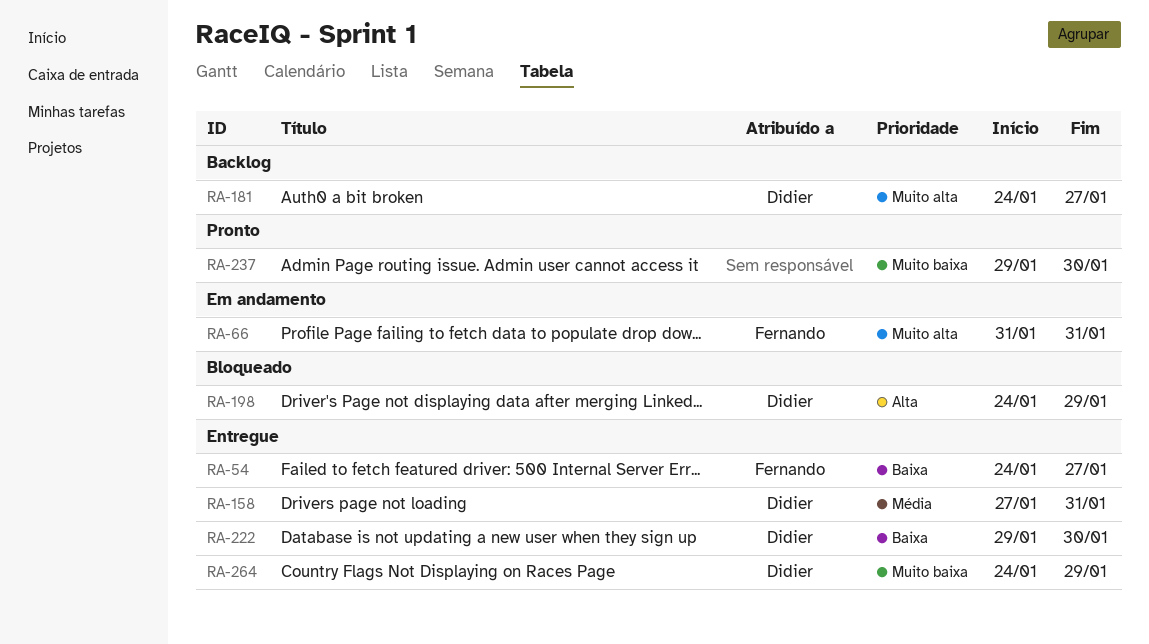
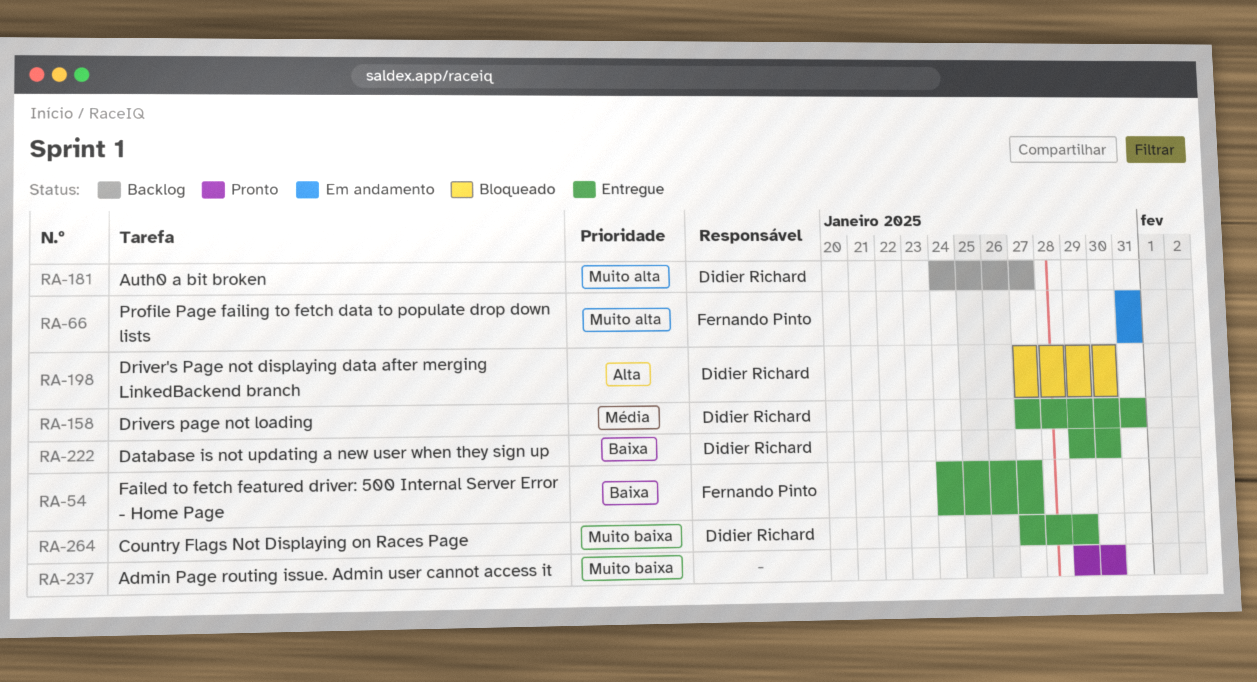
RA-198, start: Jan 24 -> Jan 27
RA-198, due: Jan 29 -> Jan 30
RA-264, start: Jan 24 -> Jan 27

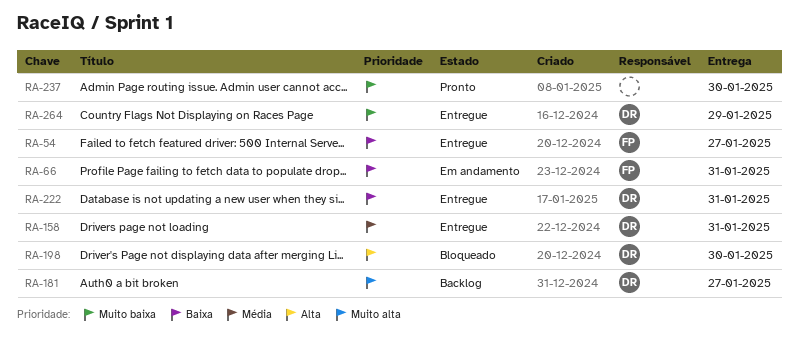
RA-66, priority: Muito alta -> Baixa
RA-222, due: Jan 30 -> Jan 31

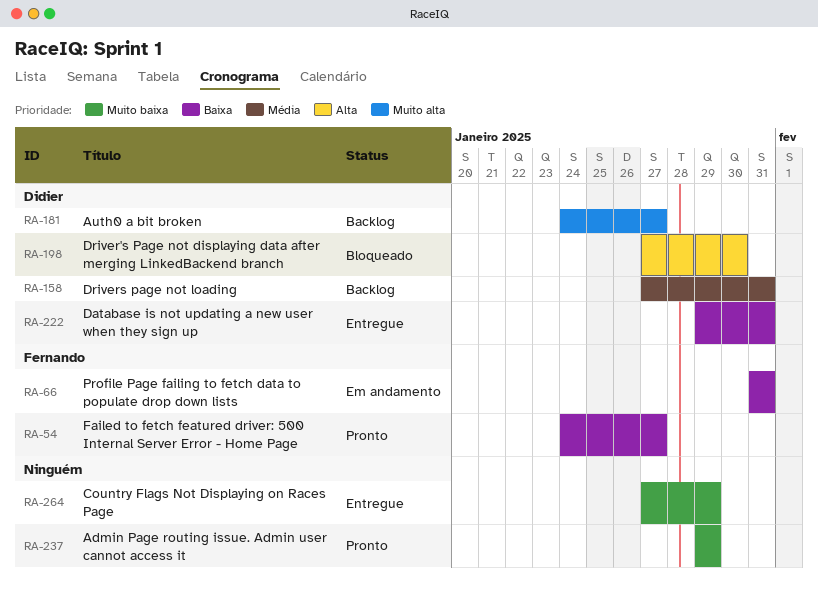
RA-54, status: Entregue -> Pronto
RA-158, status: Entregue -> Backlog
RA-237, due: Jan 30 -> Jan 29
RA-264, owner: Didier -> none

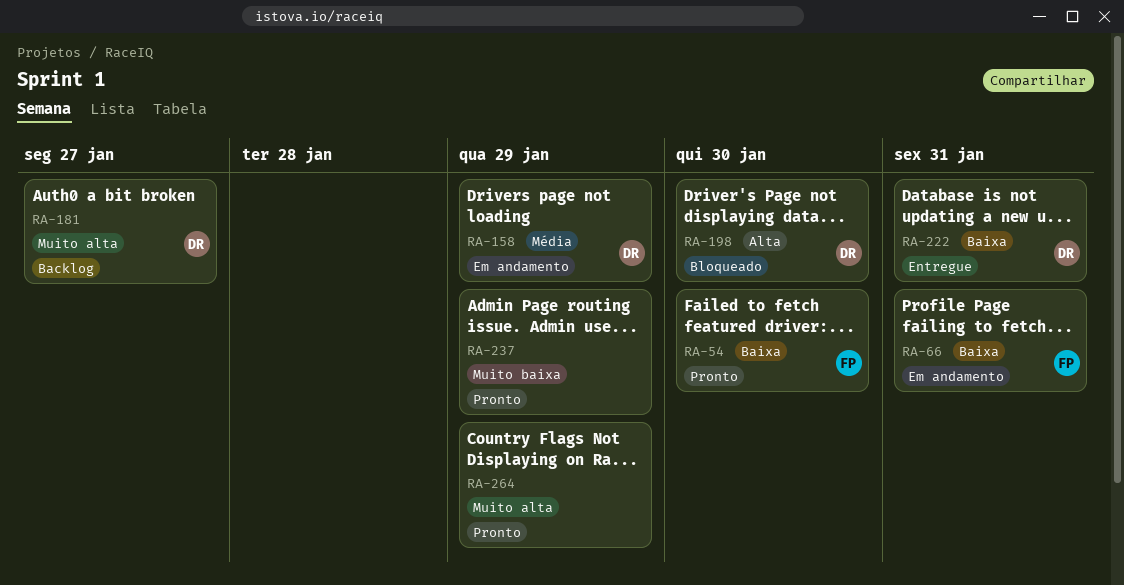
RA-54, due: Jan 27 -> Jan 30
RA-158, status: Backlog -> Em andamento
RA-158, due: Jan 31 -> Jan 29
RA-264, status: Entregue -> Pronto
RA-264, priority: Muito baixa -> Muito alta

